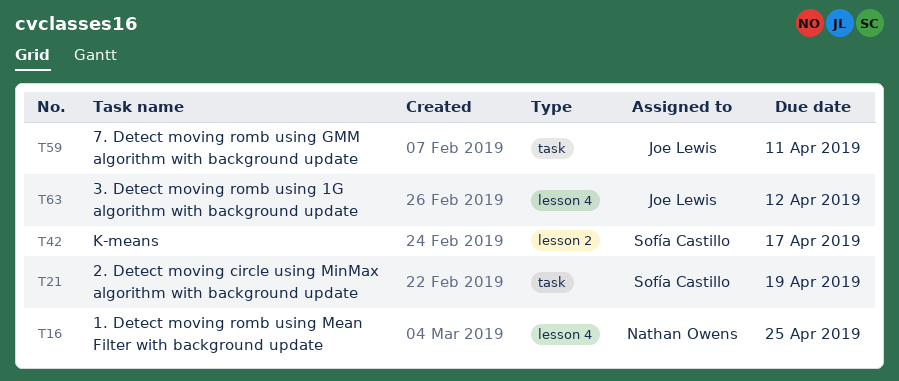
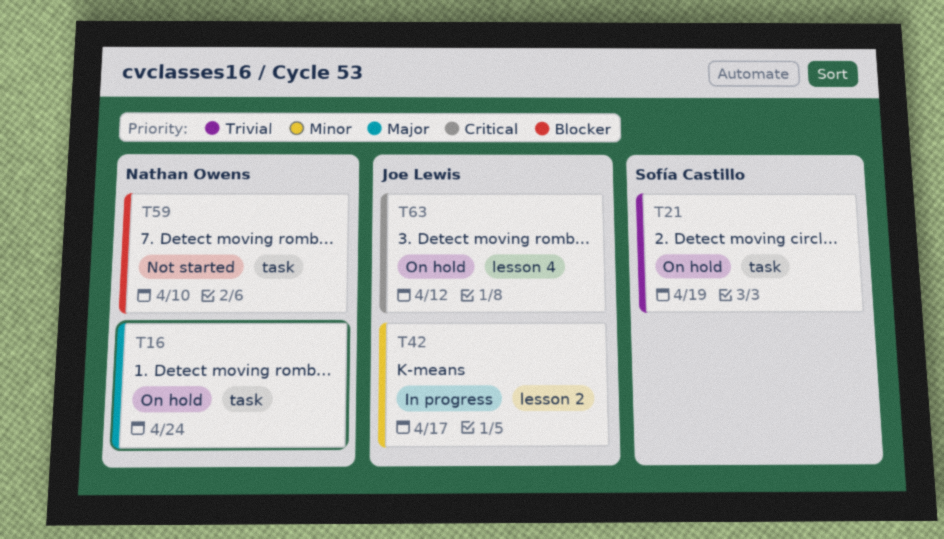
T16, label: lesson 4 -> task
T16, due: Apr 25 -> Apr 24
T42, owner: Sofía Castillo -> Joe Lewis
T59, owner: Joe Lewis -> Nathan Owens
T59, due: Apr 11 -> Apr 10

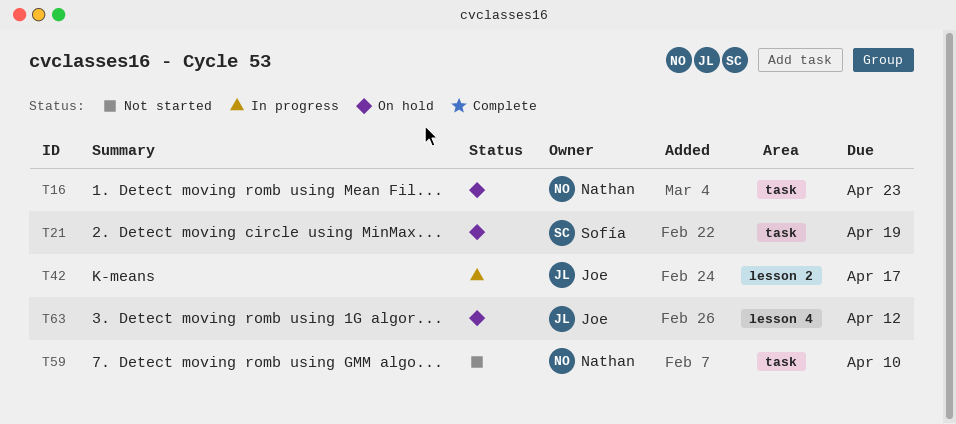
T16, due: Apr 24 -> Apr 23

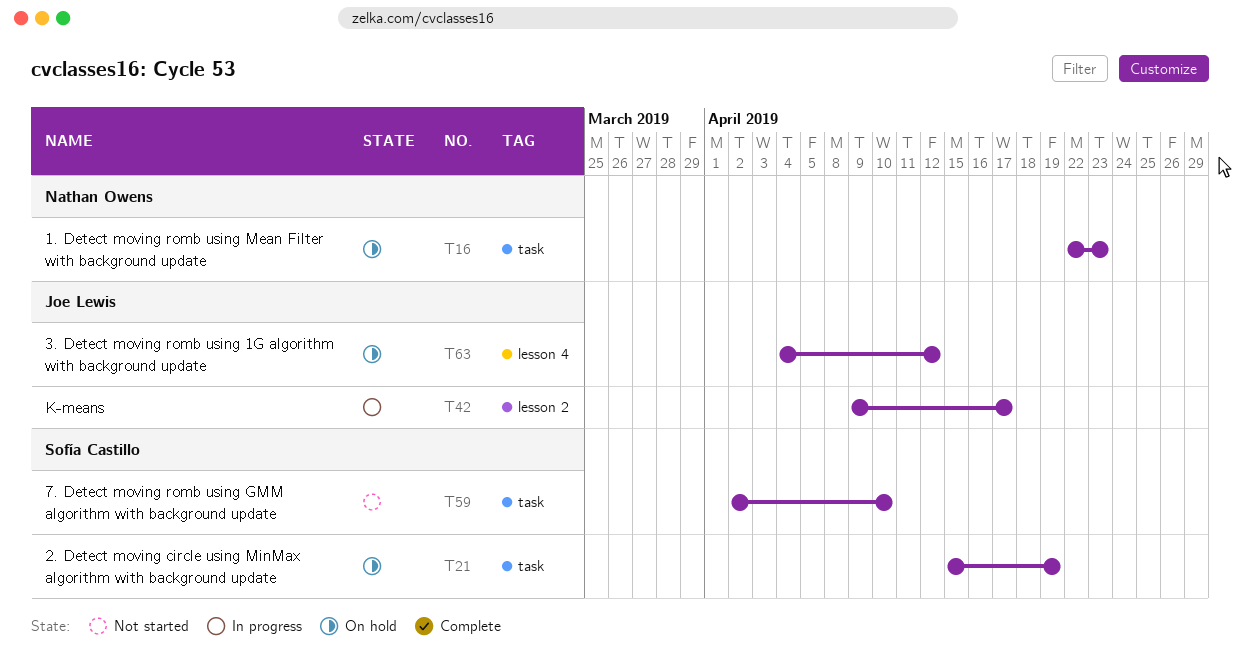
T59, owner: Nathan Owens -> Sofía Castillo

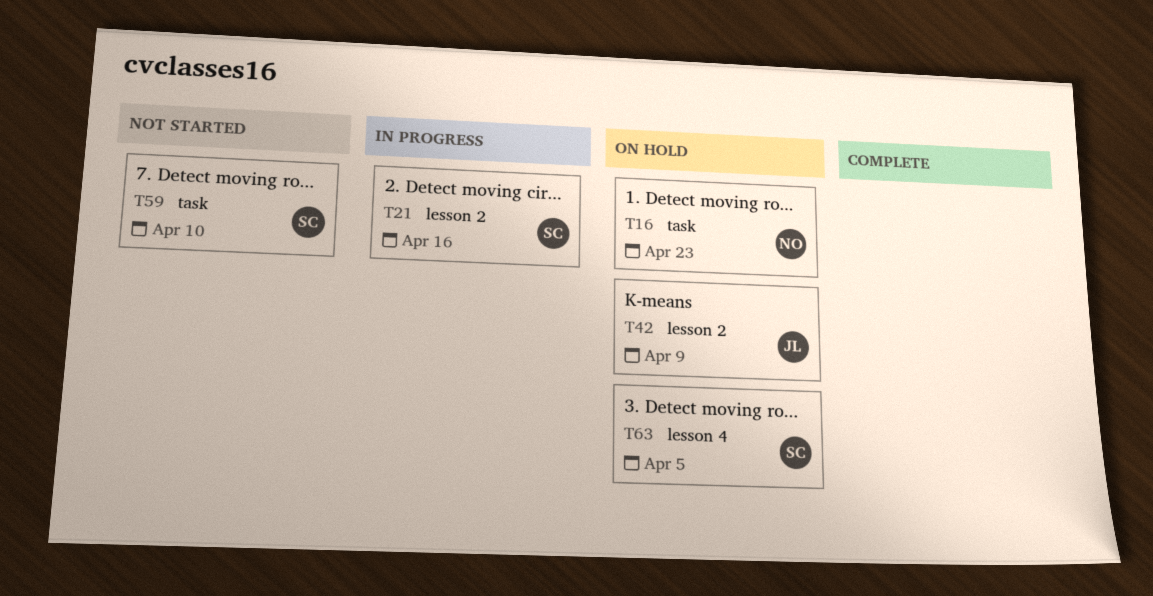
T21, status: On hold -> In progress
T21, label: task -> lesson 2
T21, due: Apr 19 -> Apr 16
T42, status: In progress -> On hold
T42, due: Apr 17 -> Apr 9
T63, owner: Joe Lewis -> Sofía Castillo
T63, due: Apr 12 -> Apr 5

